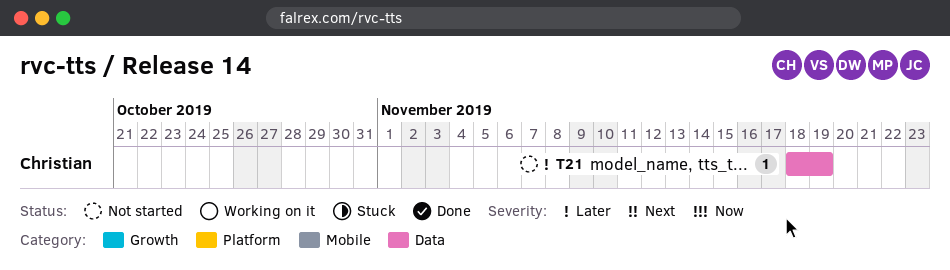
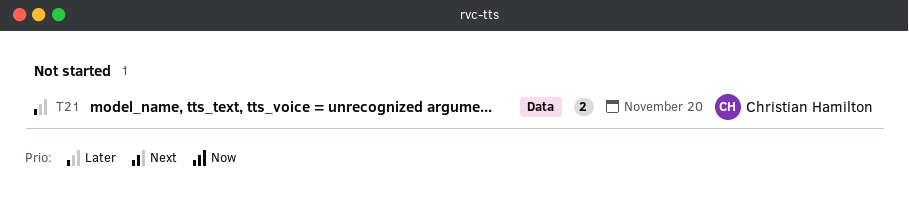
T21, estimate: 1 -> 2
T21, due: Nov 19 -> Nov 20

